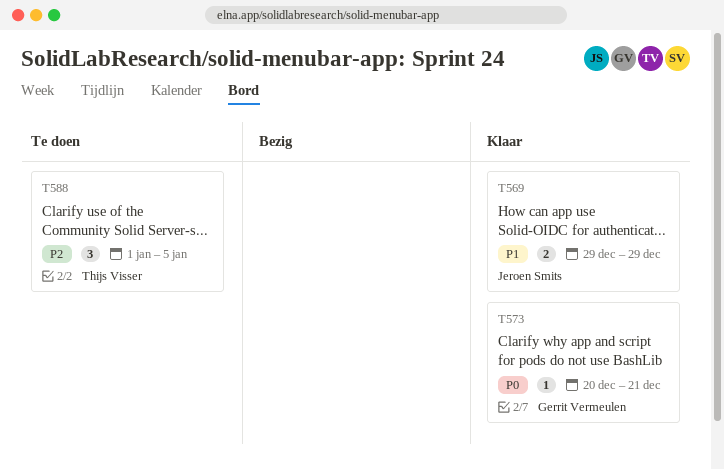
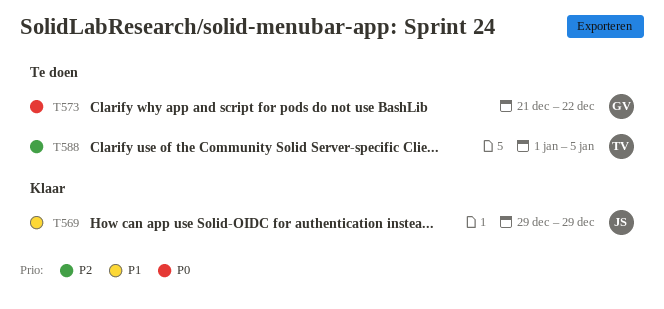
T573, status: Klaar -> Te doen
T573, start: Dec 20 -> Dec 21
T573, due: Dec 21 -> Dec 22

